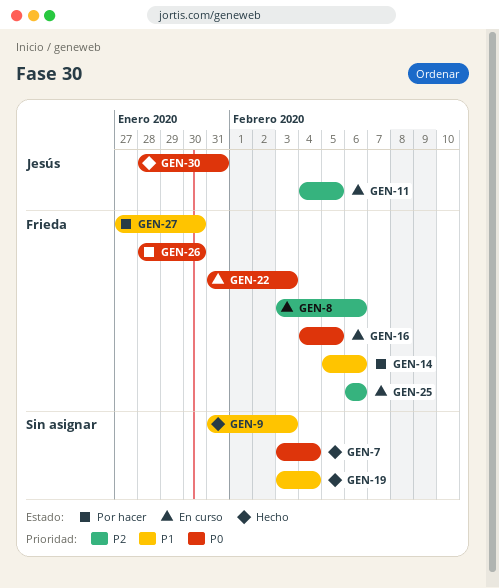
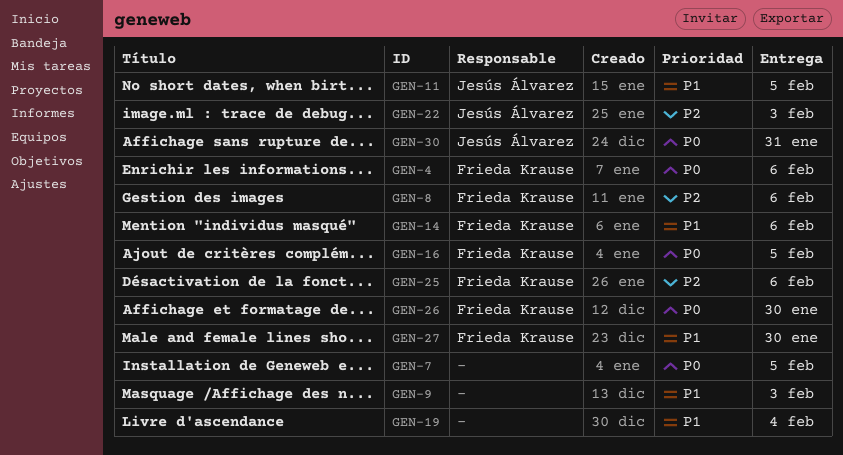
GEN-4: none -> present
GEN-7, due: Feb 4 -> Feb 5
GEN-11, priority: P2 -> P1
GEN-22, owner: Frieda Krause -> Jesús Álvarez
GEN-22, priority: P0 -> P2

